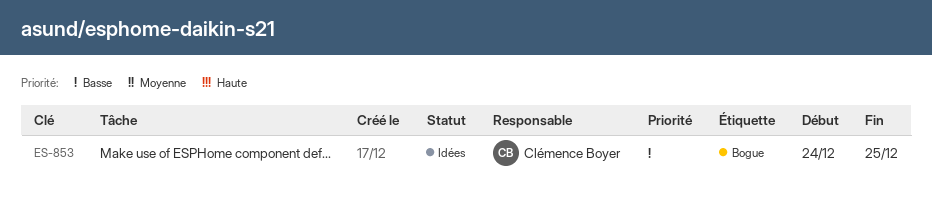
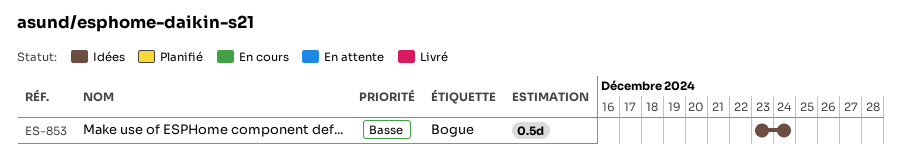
ES-853, start: Dec 24 -> Dec 23
ES-853, due: Dec 25 -> Dec 24

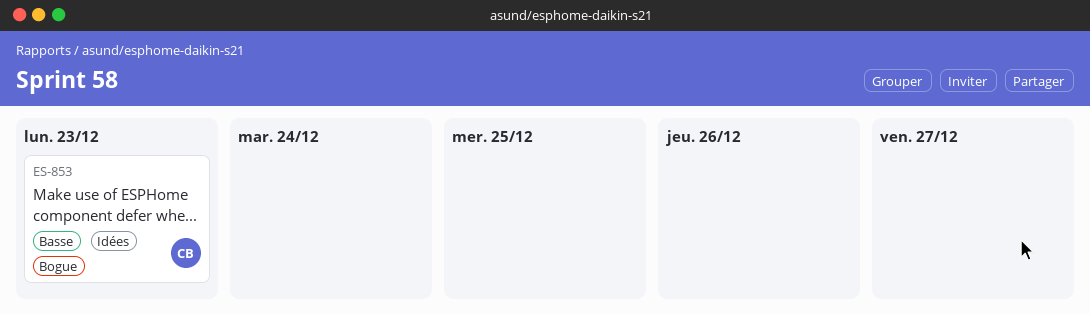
ES-853, due: Dec 24 -> Dec 23

